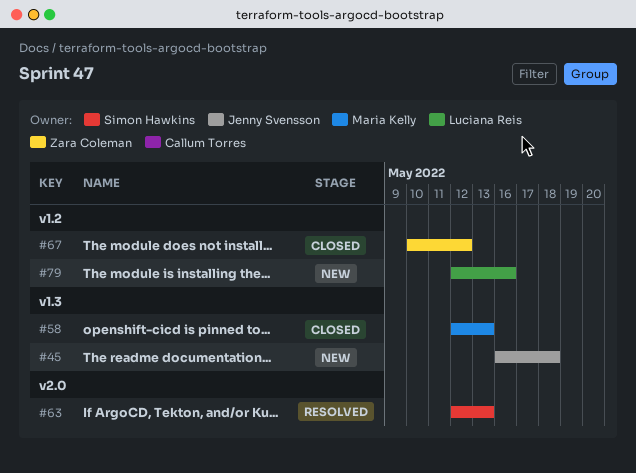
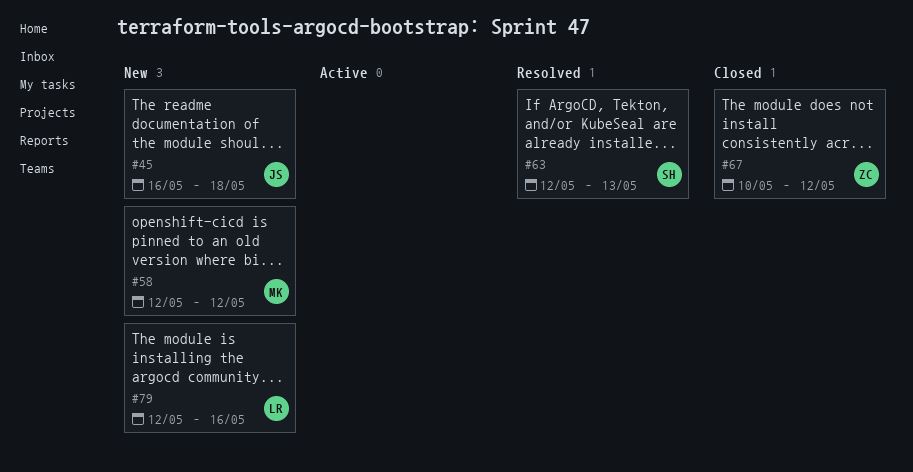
#58, status: Closed -> New
#58, due: May 13 -> May 12

